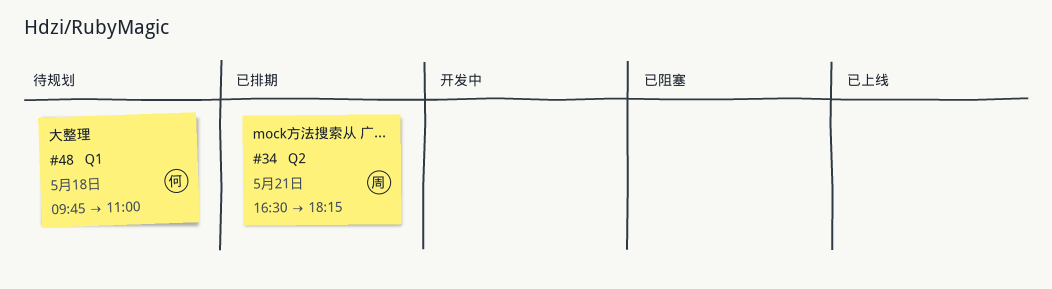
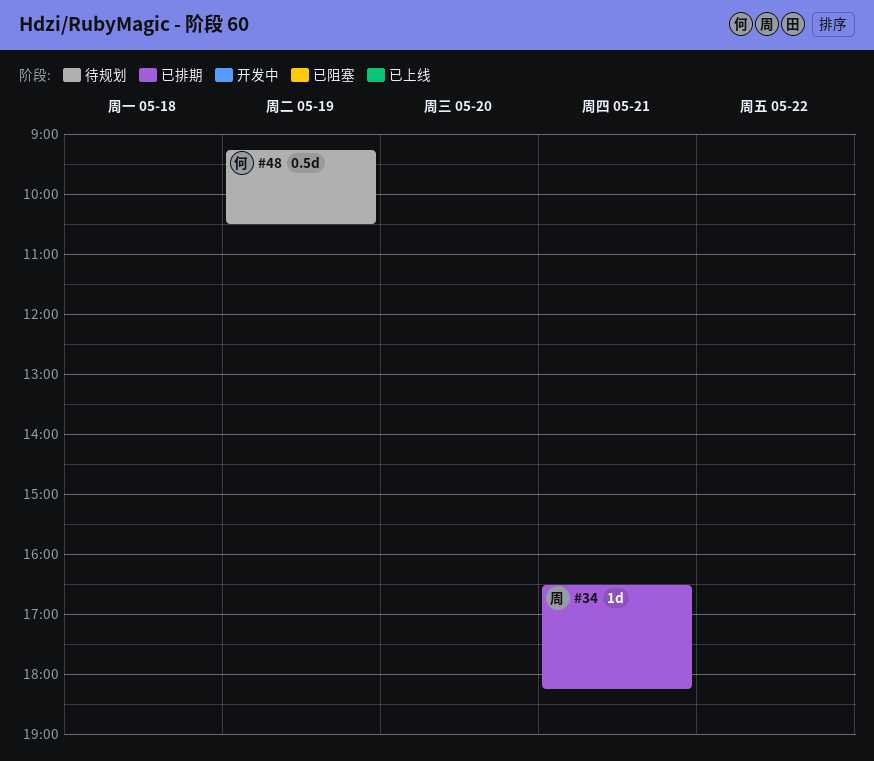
#48, day: May 18 -> May 19
#48, begins: 09:45 -> 09:15
#48, ends: 11:00 -> 10:30

